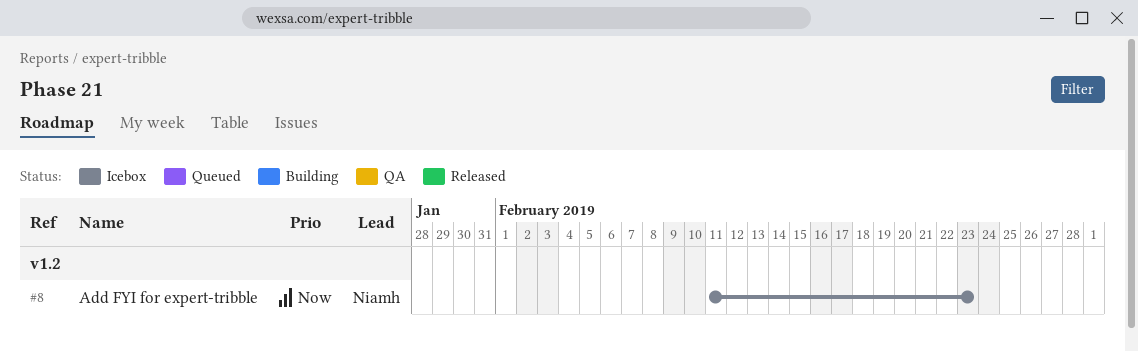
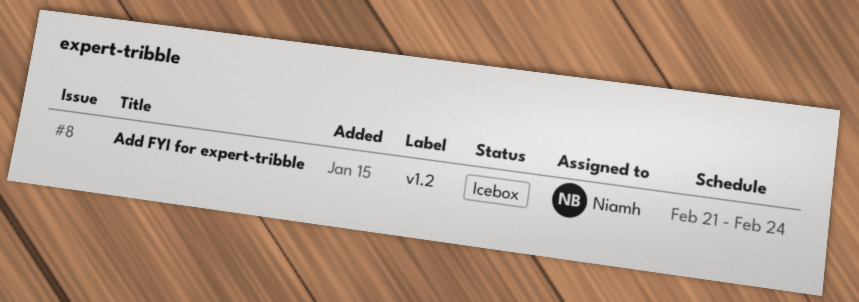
#8, start: Feb 11 -> Feb 21
#8, due: Feb 23 -> Feb 24

